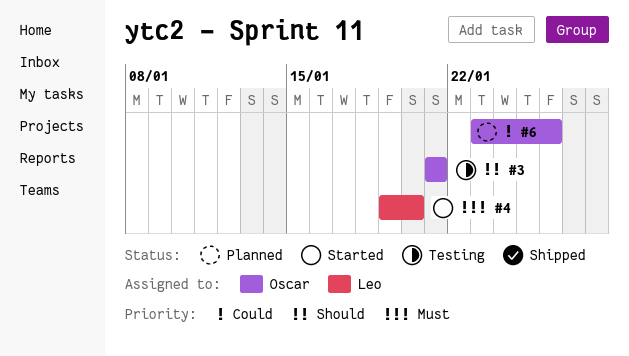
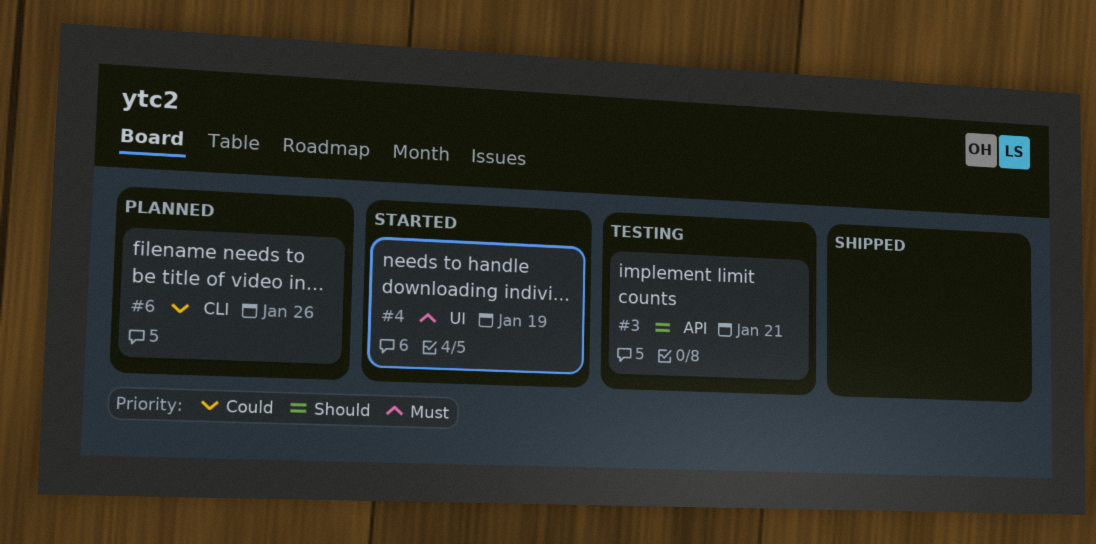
#4, due: Jan 20 -> Jan 19

